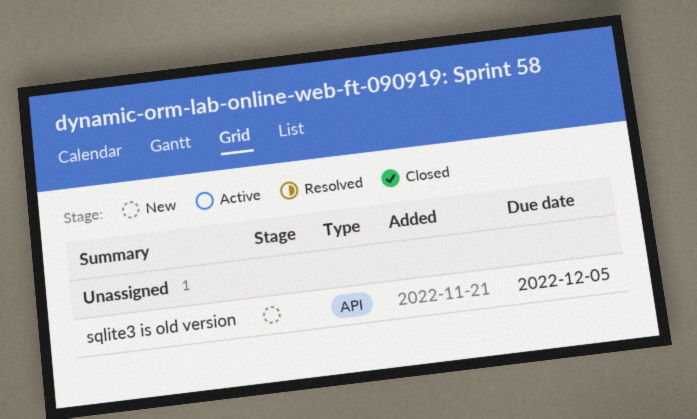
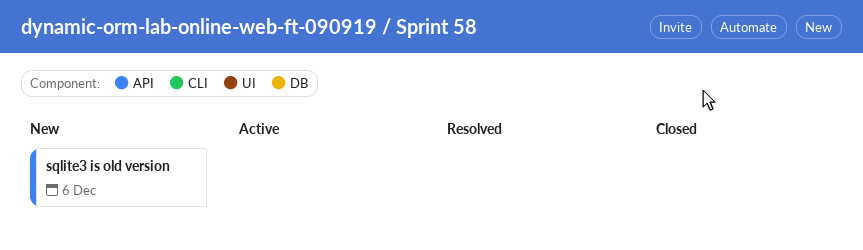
sqlite3 is old version, due: Dec 5 -> Dec 6

